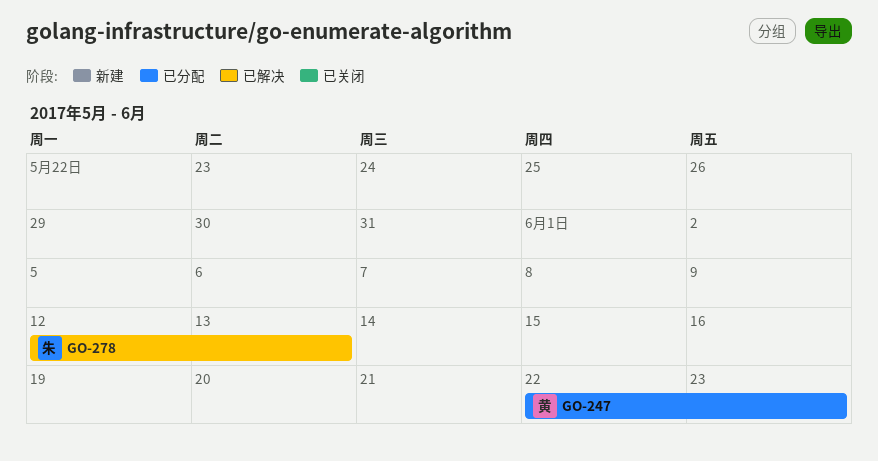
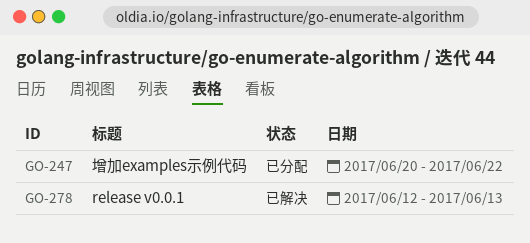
GO-247, start: Jun 22 -> Jun 20
GO-247, due: Jun 23 -> Jun 22

